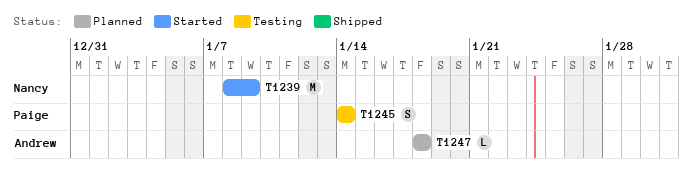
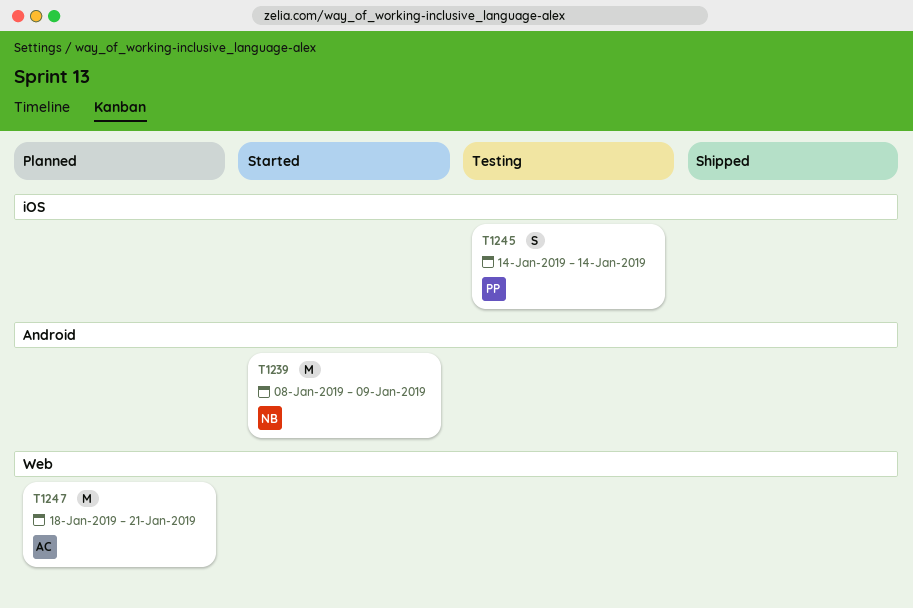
T1247, estimate: L -> M
T1247, due: Jan 18 -> Jan 21

